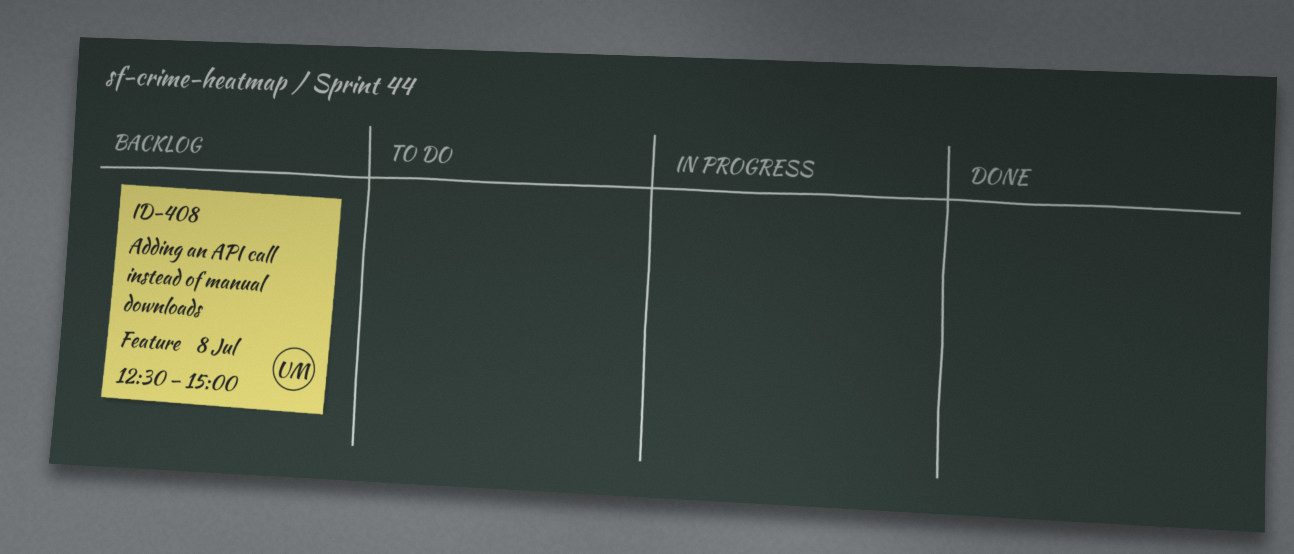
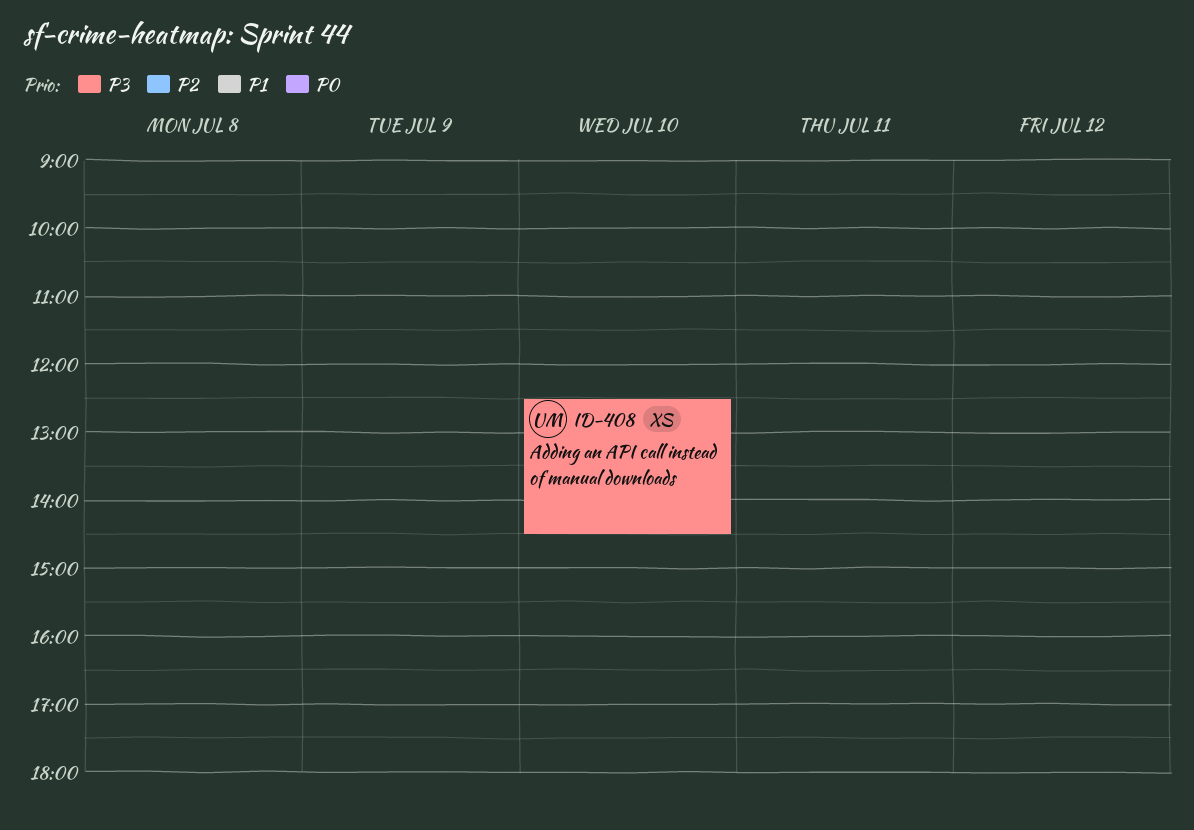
ID-408, day: Jul 8 -> Jul 10
ID-408, ends: 15:00 -> 14:30

